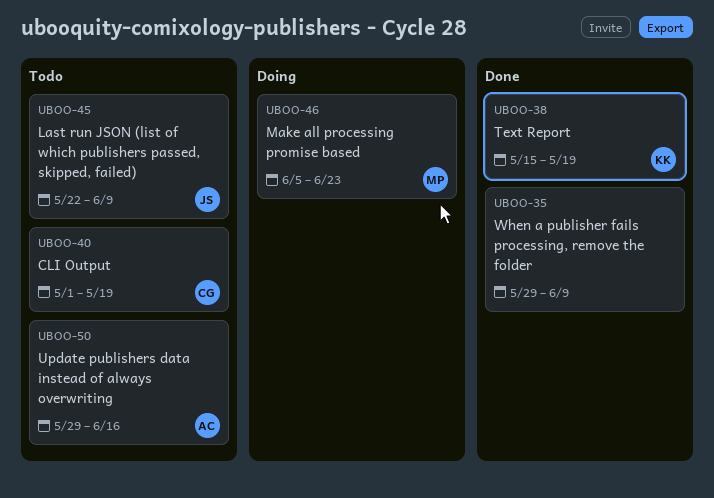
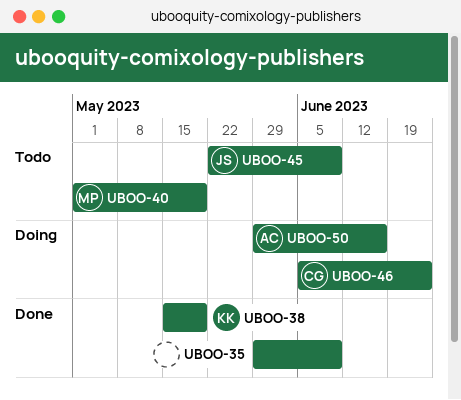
UBOO-40, owner: CG -> MP
UBOO-46, owner: MP -> CG
UBOO-50, status: Todo -> Doing

